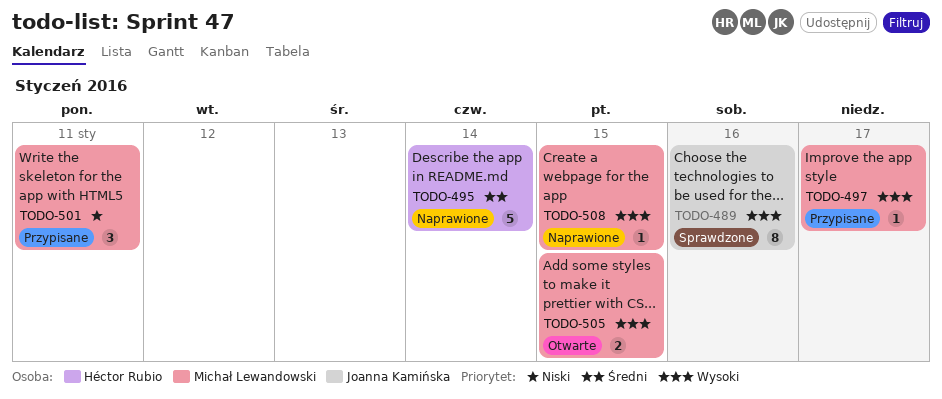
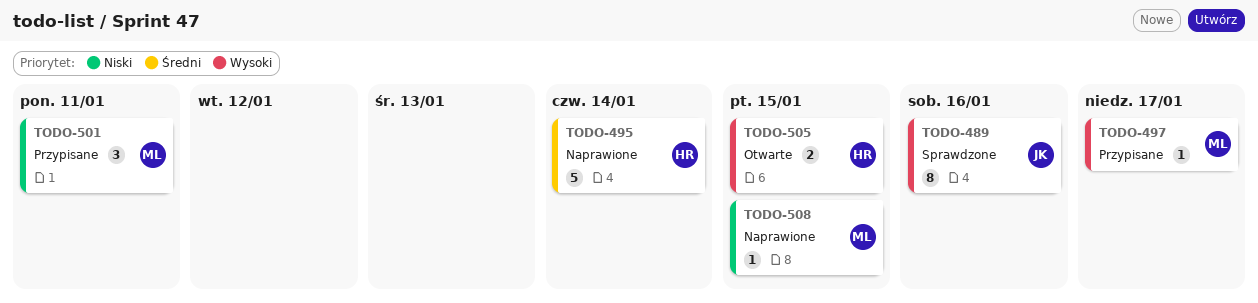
TODO-505, owner: Michał Lewandowski -> Héctor Rubio
TODO-508, priority: Wysoki -> Niski

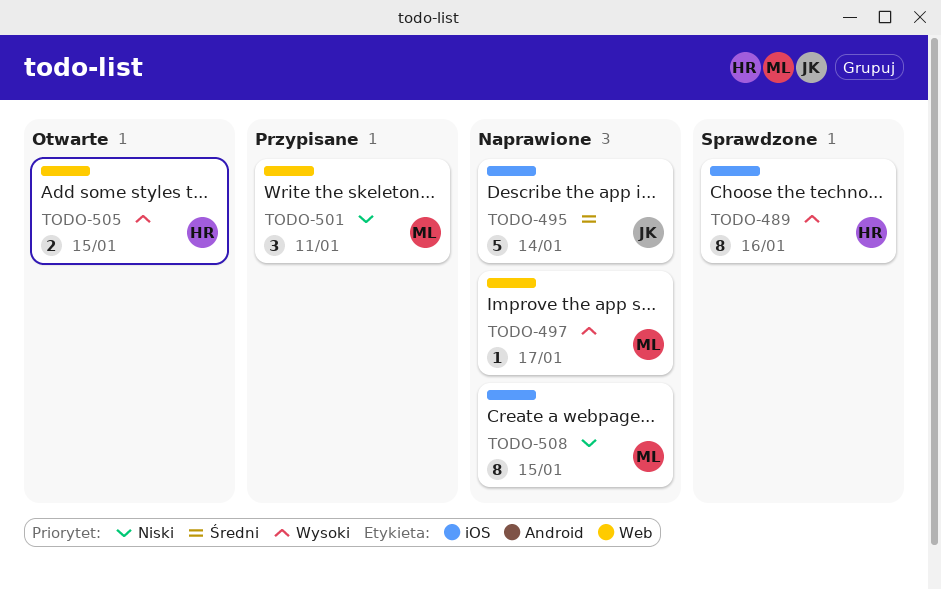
TODO-489, owner: JK -> HR
TODO-495, owner: HR -> JK
TODO-497, status: Przypisane -> Naprawione
TODO-508, estimate: 1 -> 8

